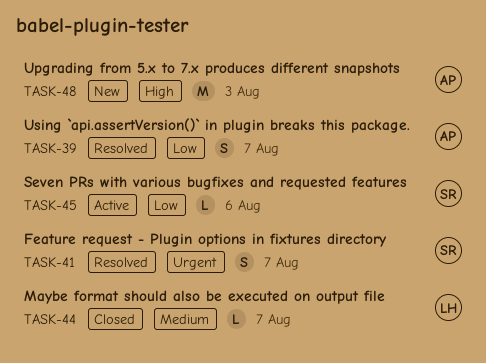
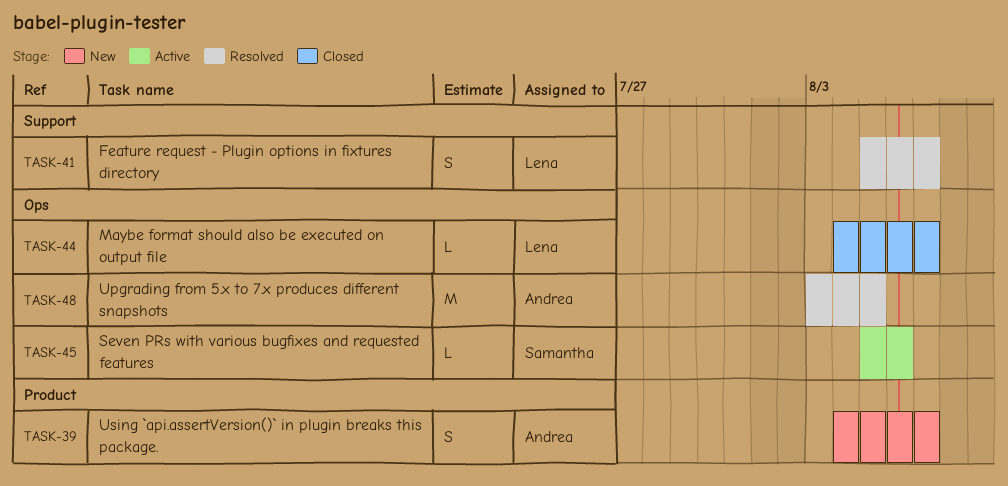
TASK-39, status: Resolved -> New
TASK-41, owner: Samantha -> Lena
TASK-48, status: New -> Resolved
TASK-48, due: Aug 3 -> Aug 5

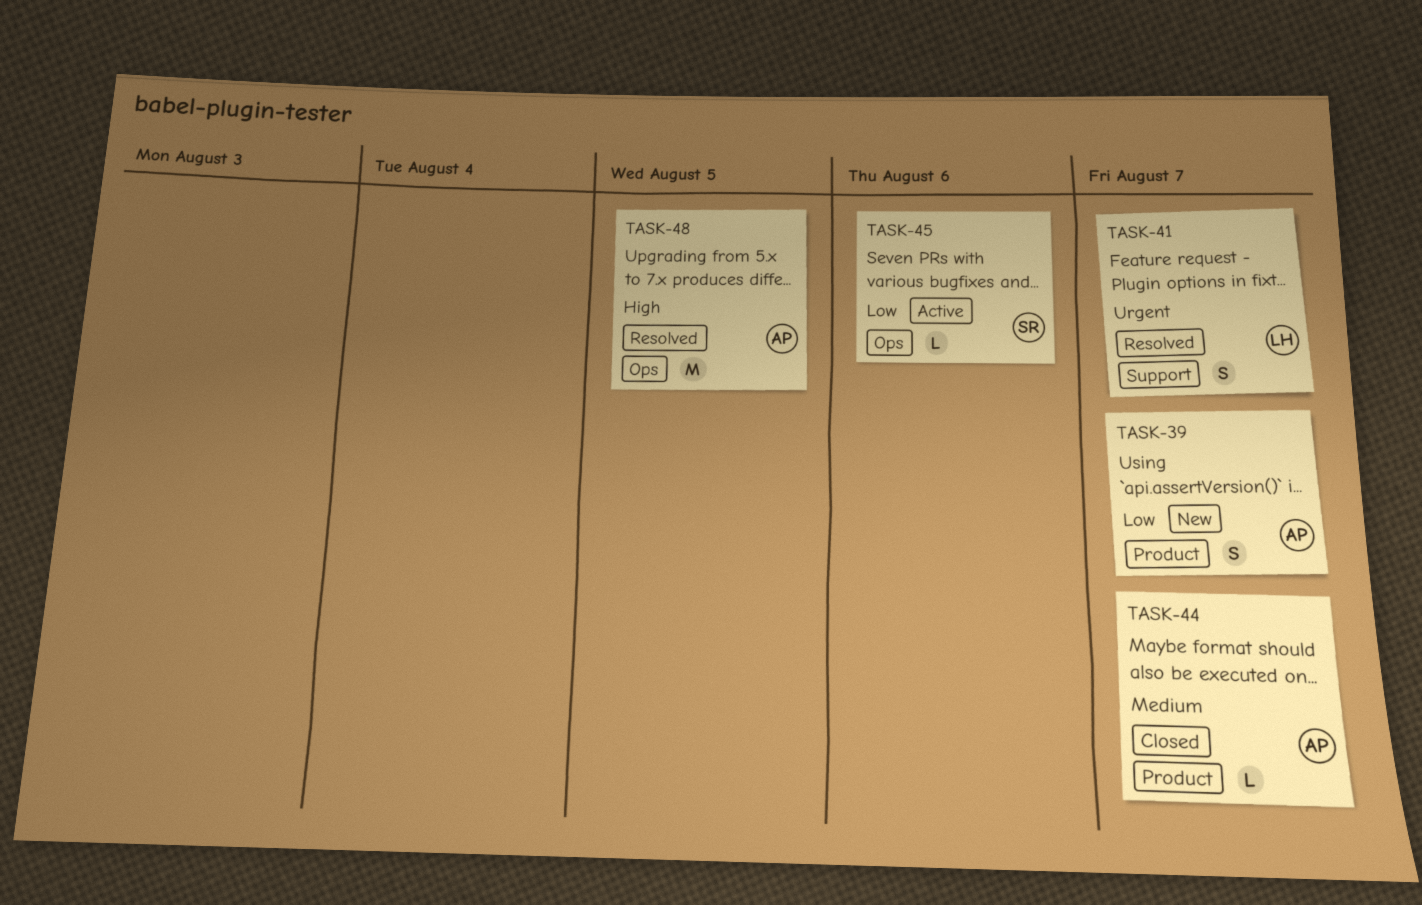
TASK-44, owner: Lena -> Andrea
TASK-44, label: Ops -> Product

